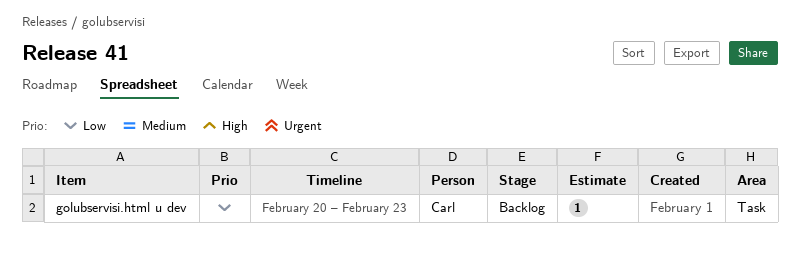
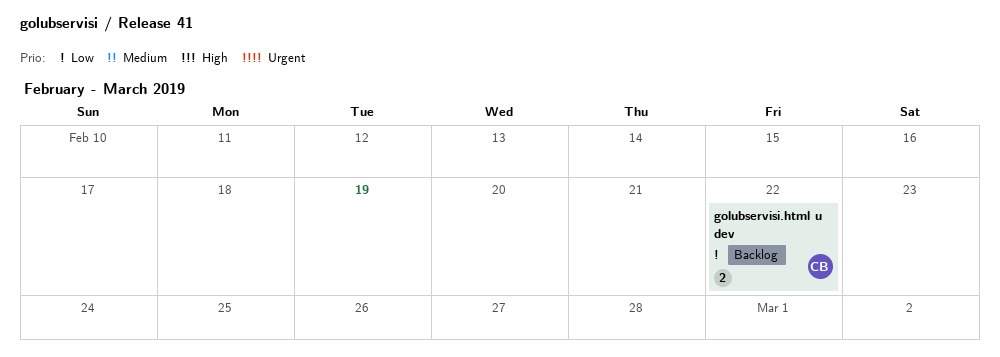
golubservisi.html u dev, estimate: 1 -> 2
golubservisi.html u dev, due: Feb 23 -> Feb 22

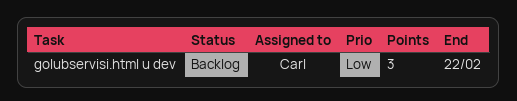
golubservisi.html u dev, estimate: 2 -> 3

